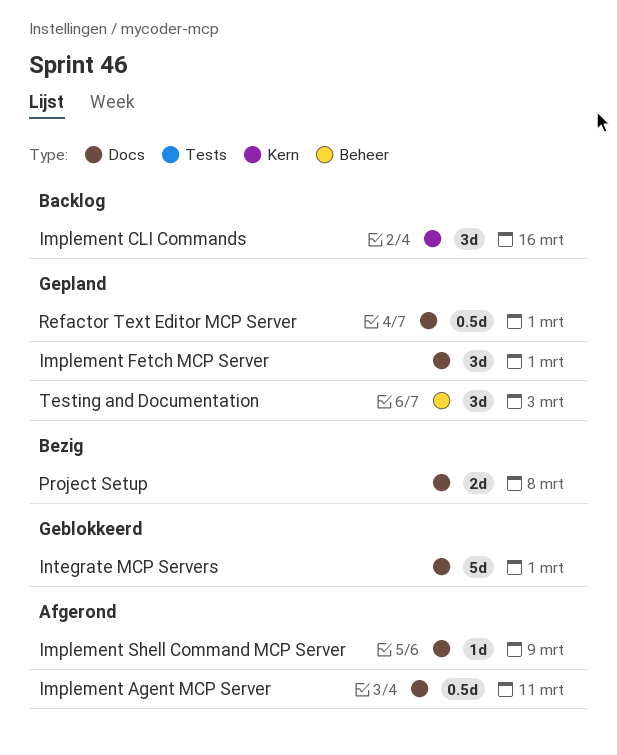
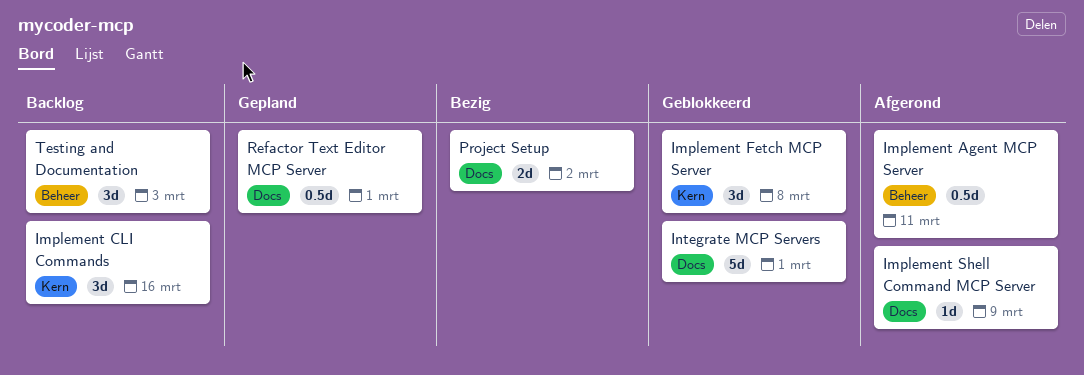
Implement Agent MCP Server, label: Docs -> Beheer
Implement Fetch MCP Server, status: Gepland -> Geblokkeerd
Implement Fetch MCP Server, label: Docs -> Kern
Implement Fetch MCP Server, due: Mar 1 -> Mar 8
Project Setup, due: Mar 8 -> Mar 2
Testing and Documentation, status: Gepland -> Backlog

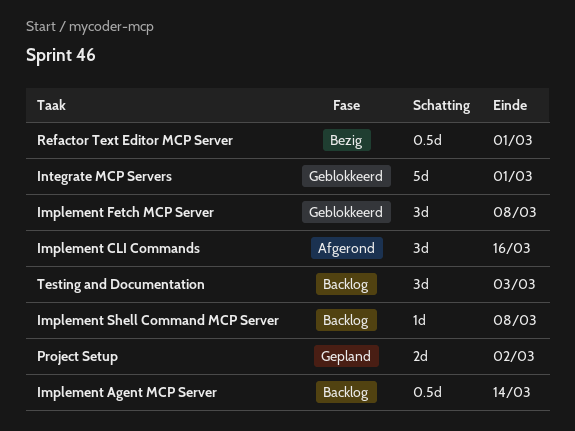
Implement Agent MCP Server, status: Afgerond -> Backlog
Implement Agent MCP Server, due: Mar 11 -> Mar 14
Implement CLI Commands, status: Backlog -> Afgerond
Implement Shell Command MCP Server, status: Afgerond -> Backlog
Implement Shell Command MCP Server, due: Mar 9 -> Mar 8
Project Setup, status: Bezig -> Gepland
Refactor Text Editor MCP Server, status: Gepland -> Bezig

